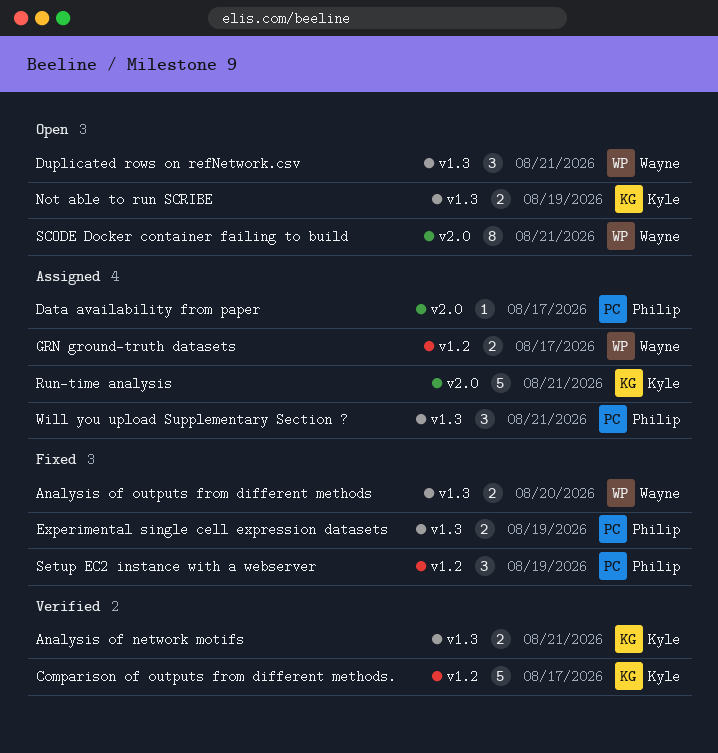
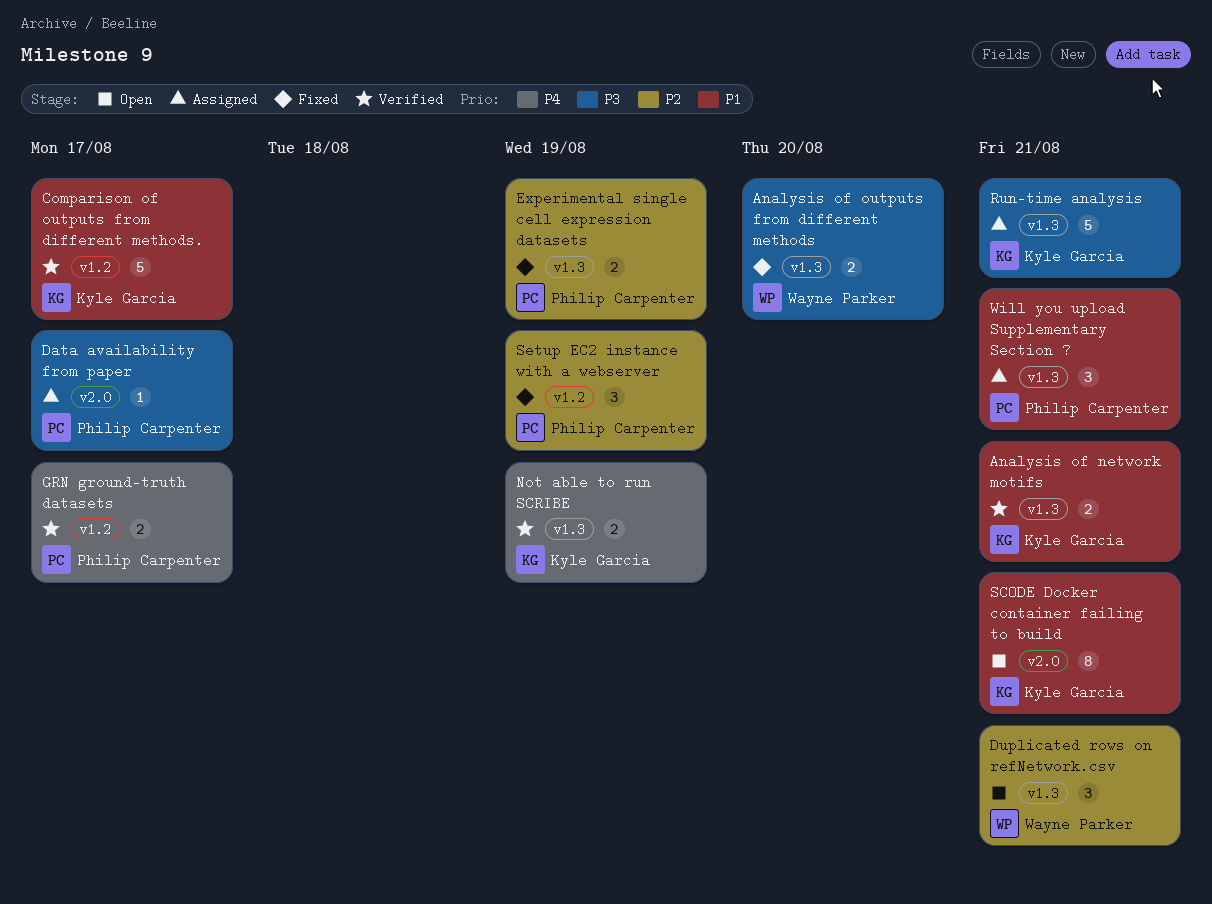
GRN ground-truth datasets, status: Assigned -> Verified
GRN ground-truth datasets, owner: Wayne Parker -> Philip Carpenter
Not able to run SCRIBE, status: Open -> Verified
Run-time analysis, label: v2.0 -> v1.3
SCODE Docker container failing to build, owner: Wayne Parker -> Kyle Garcia

